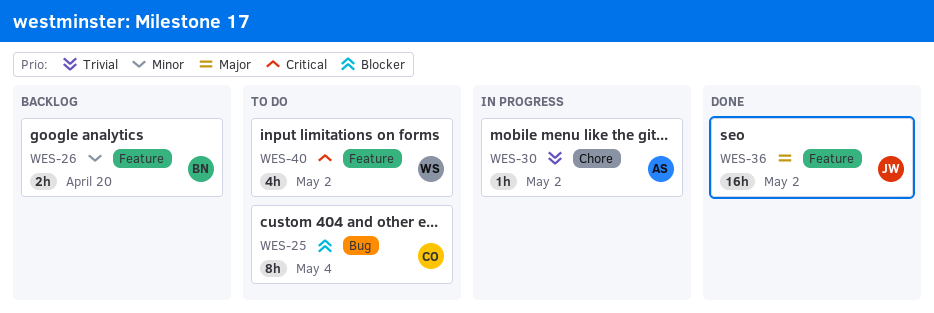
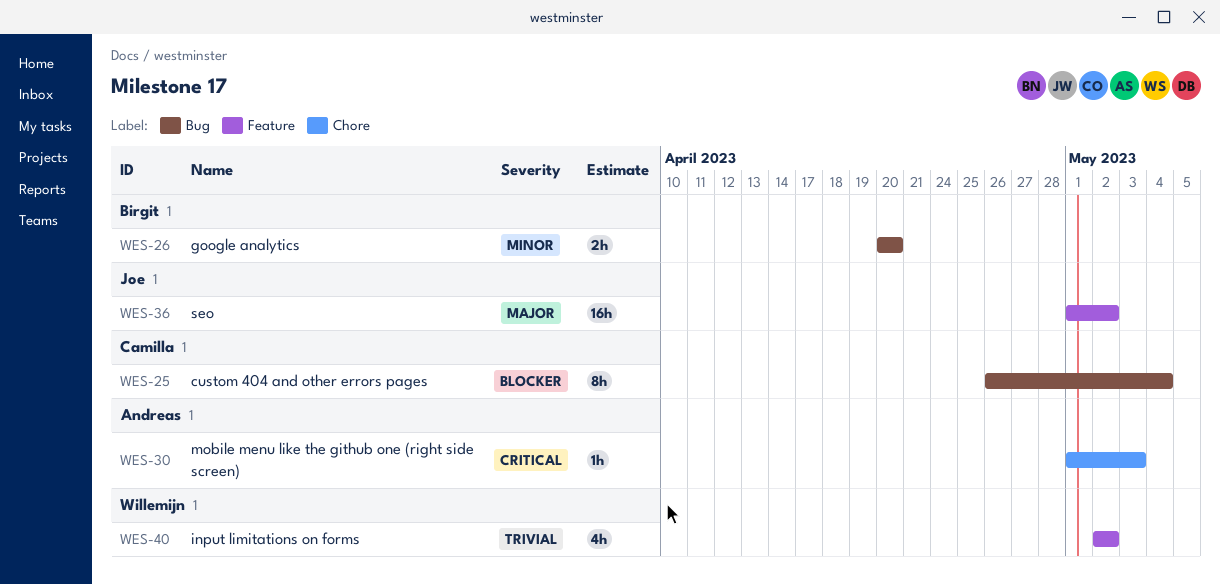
WES-26, label: Feature -> Bug
WES-30, priority: Trivial -> Critical
WES-30, due: May 2 -> May 3
WES-40, priority: Critical -> Trivial

